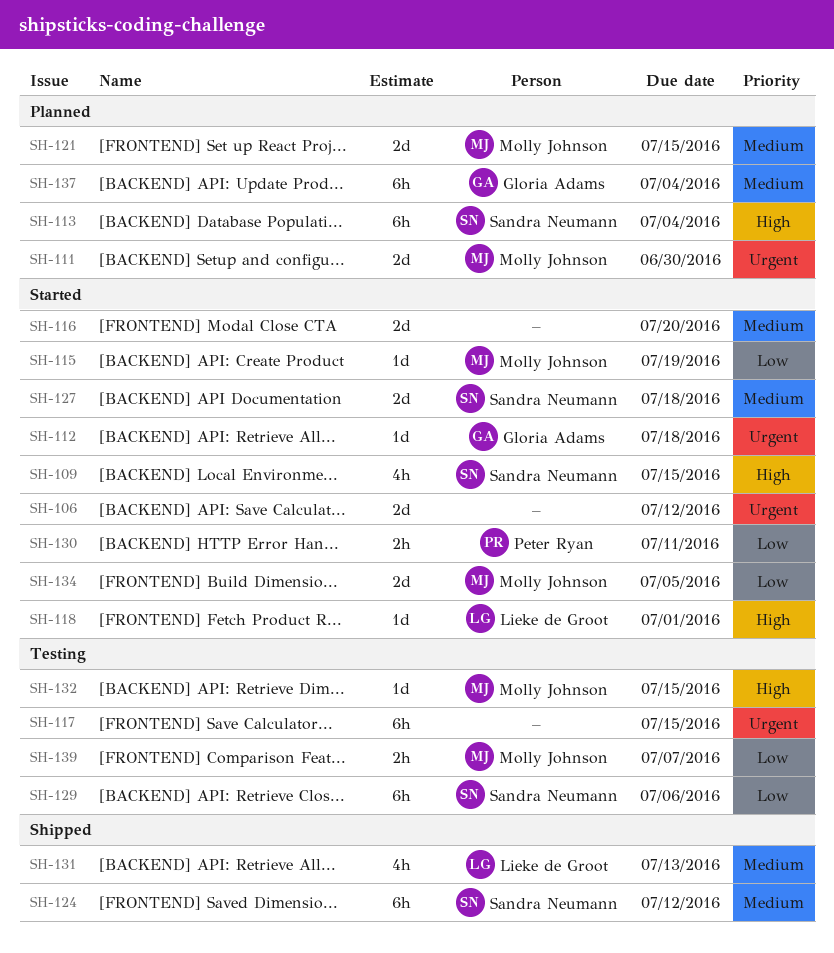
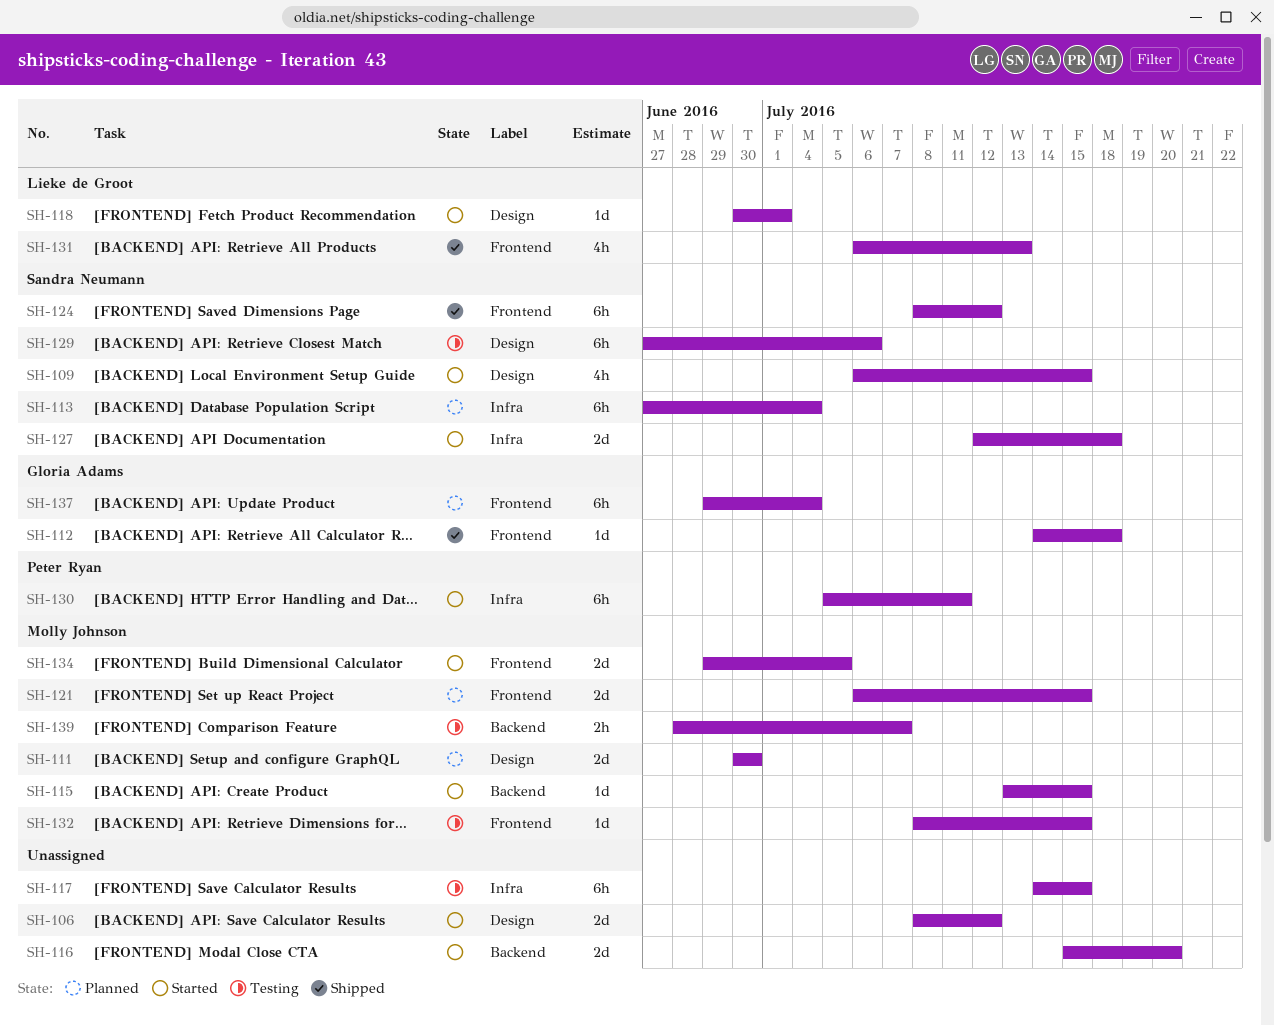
SH-112, status: Started -> Shipped
SH-115, due: Jul 19 -> Jul 15
SH-130, estimate: 2h -> 6h

